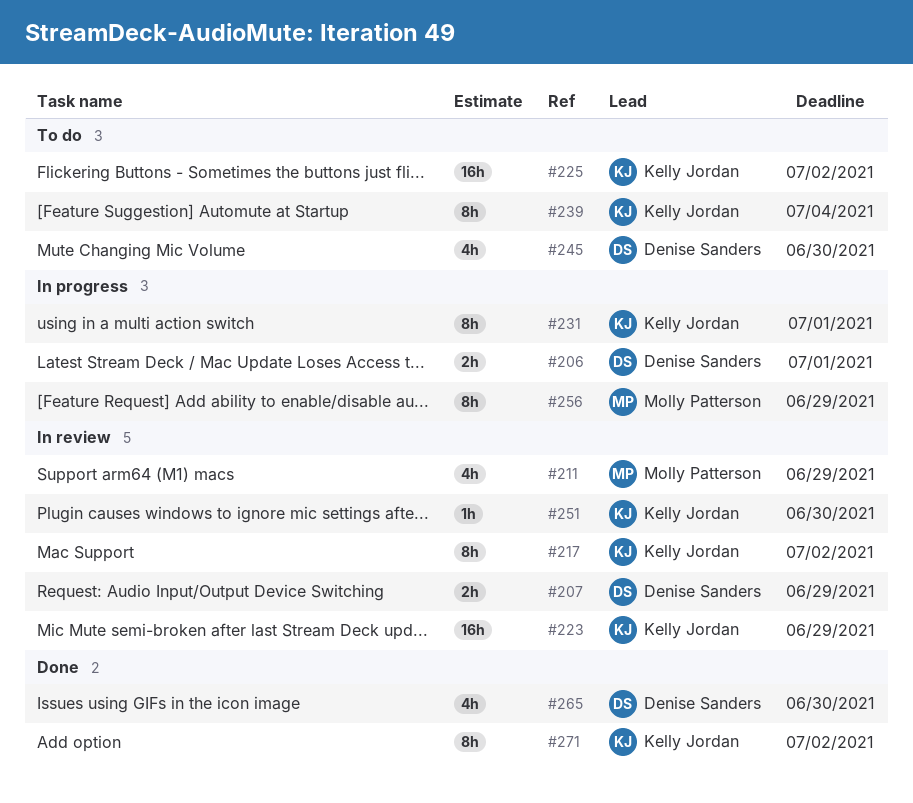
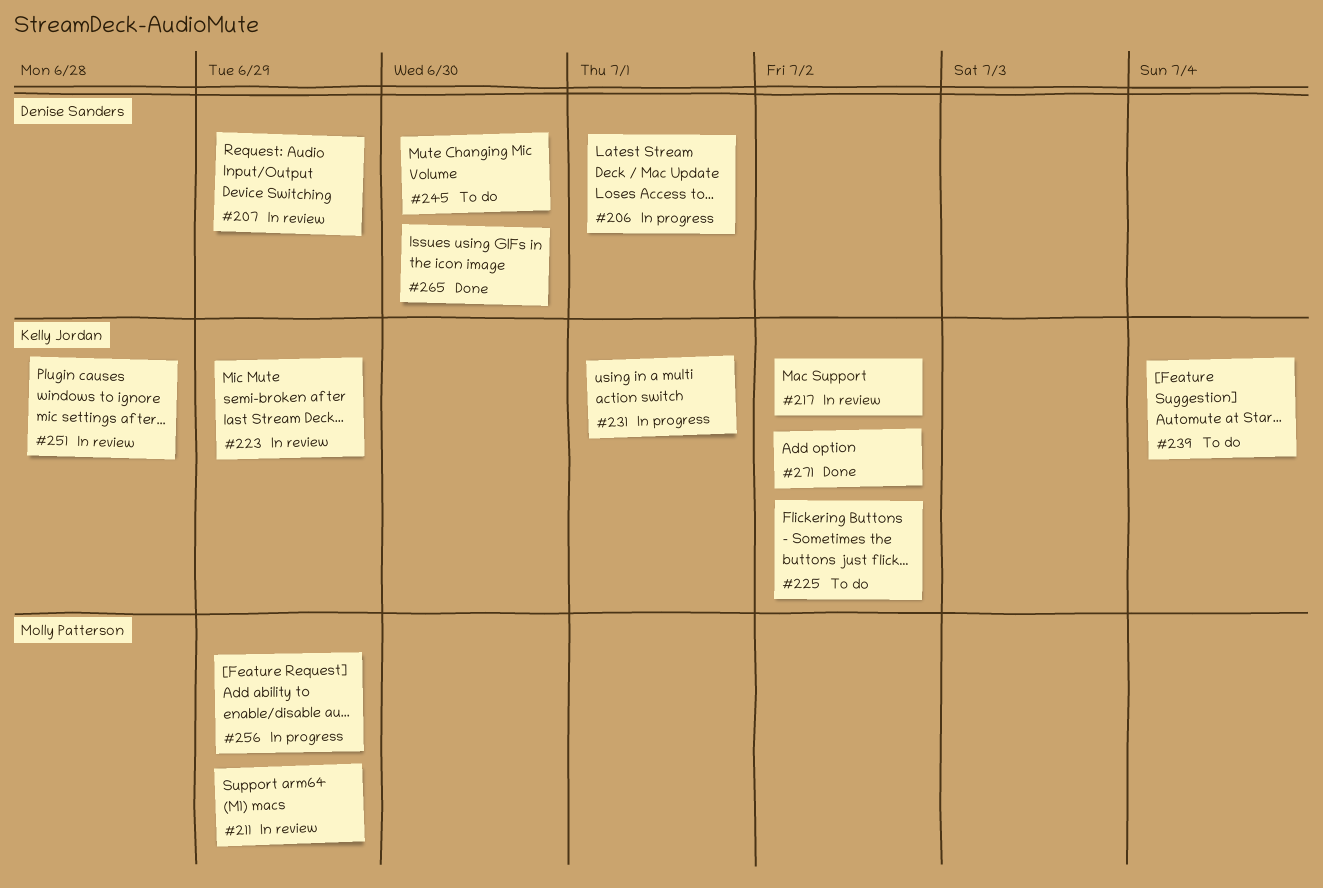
#251, due: Jun 30 -> Jun 28

